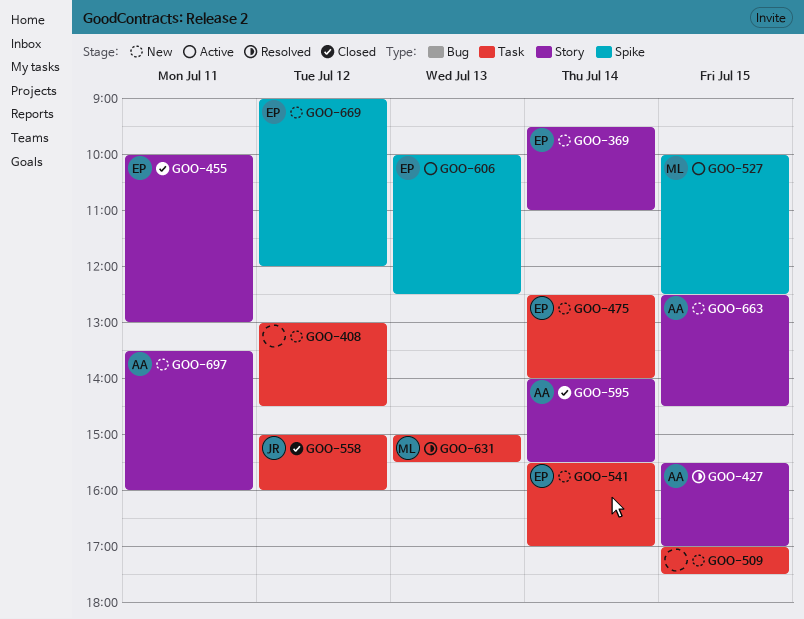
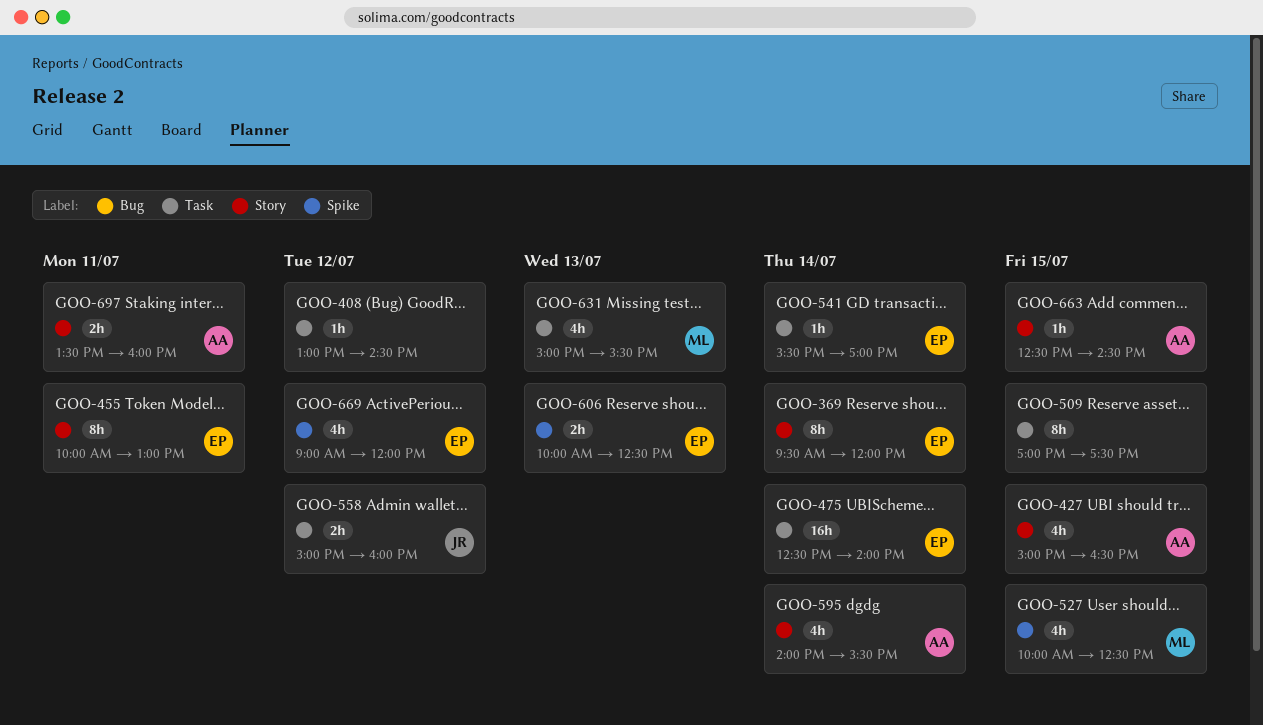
GOO-369, ends: 11:00 -> 12:00
GOO-427, begins: 15:30 -> 15:00
GOO-427, ends: 17:00 -> 16:30

